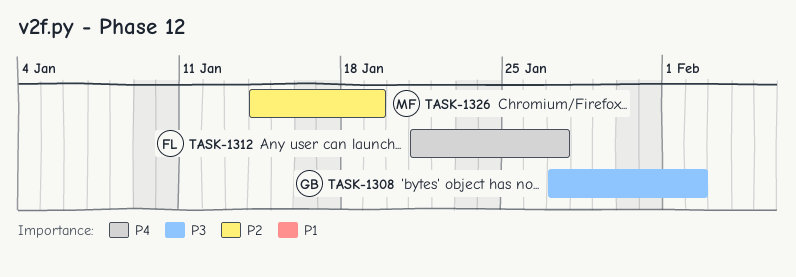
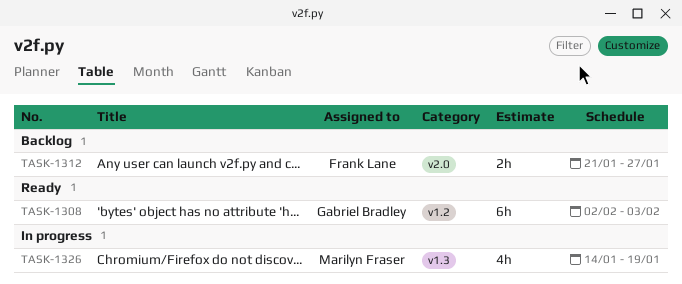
TASK-1308, start: Jan 27 -> Feb 2
TASK-1308, due: Feb 2 -> Feb 3

